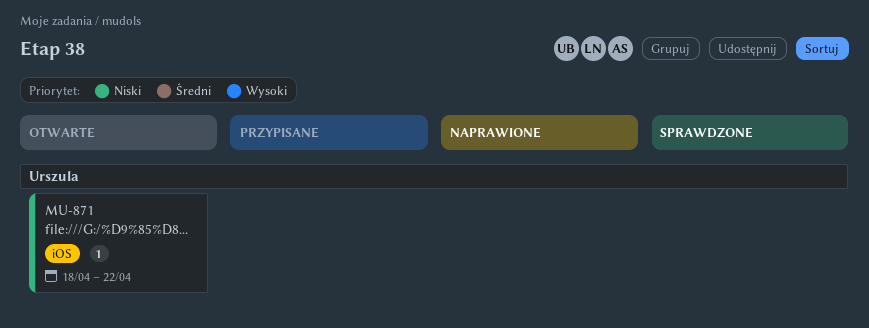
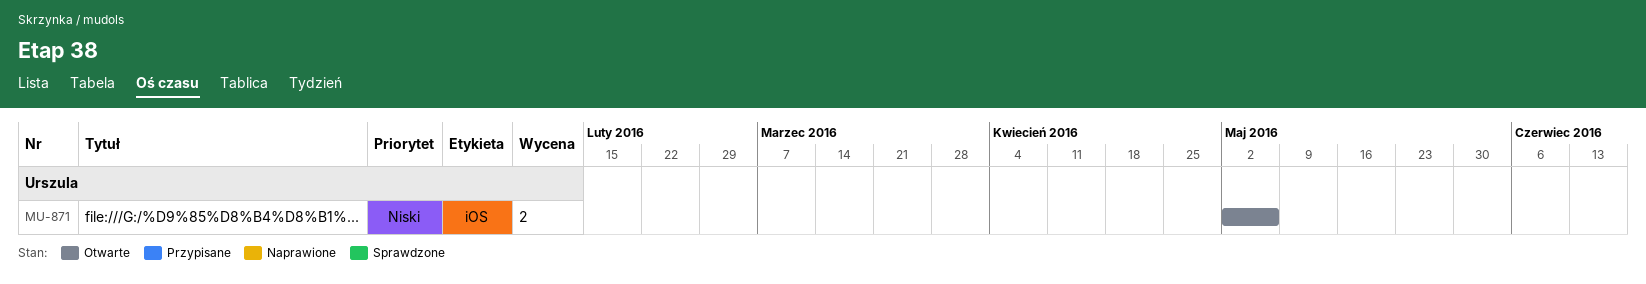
MU-871, estimate: 1 -> 2
MU-871, start: Apr 18 -> May 2
MU-871, due: Apr 22 -> May 6

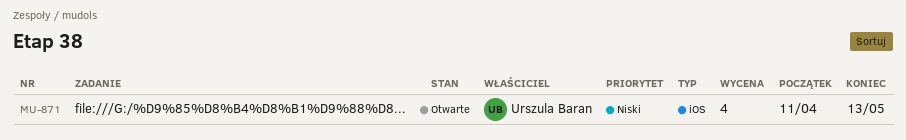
MU-871, estimate: 2 -> 4
MU-871, start: May 2 -> Apr 11
MU-871, due: May 6 -> May 13

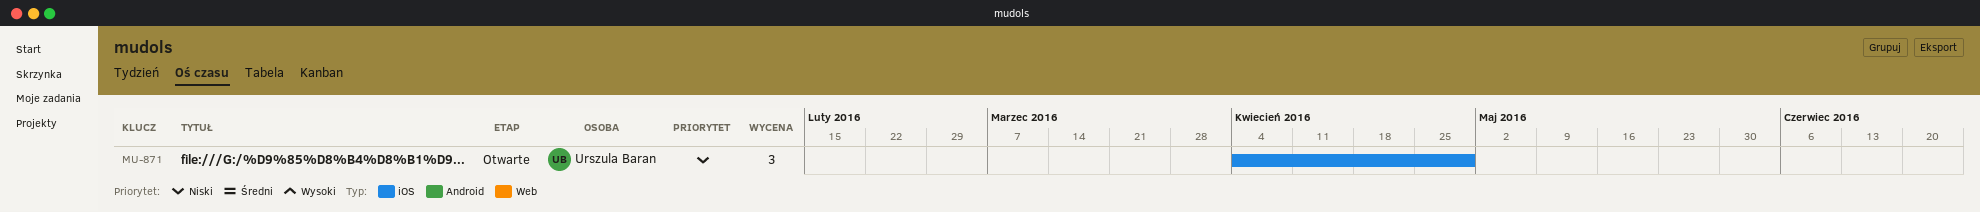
MU-871, estimate: 4 -> 3
MU-871, start: Apr 11 -> Apr 4
MU-871, due: May 13 -> Apr 29

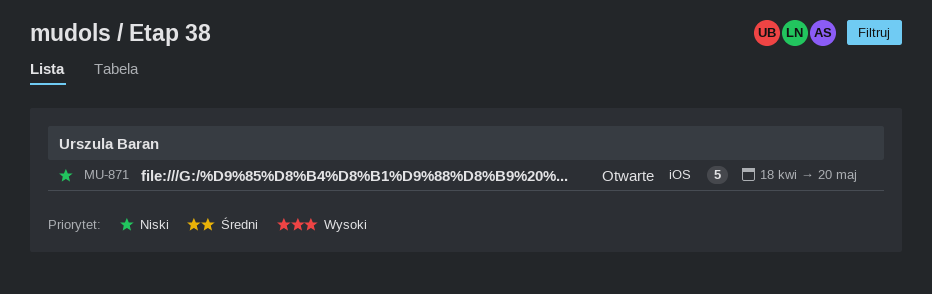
MU-871, estimate: 3 -> 5
MU-871, start: Apr 4 -> Apr 18
MU-871, due: Apr 29 -> May 20

